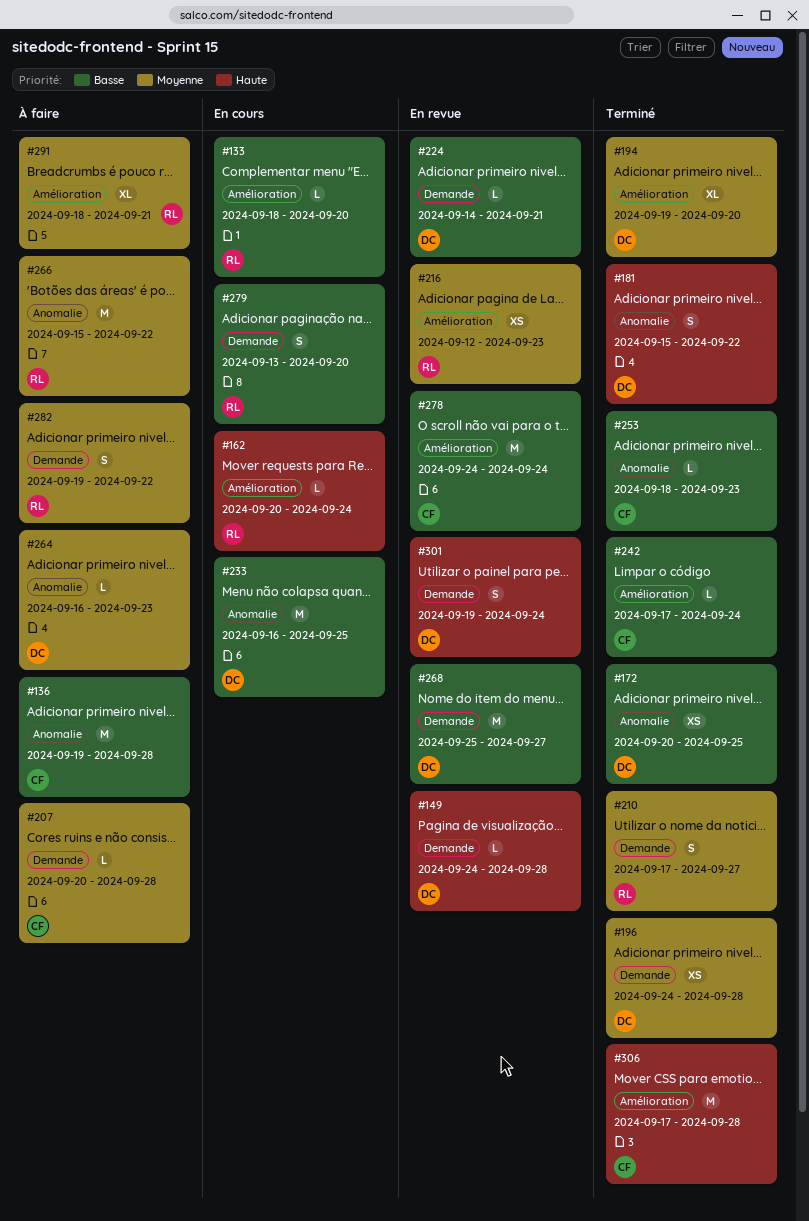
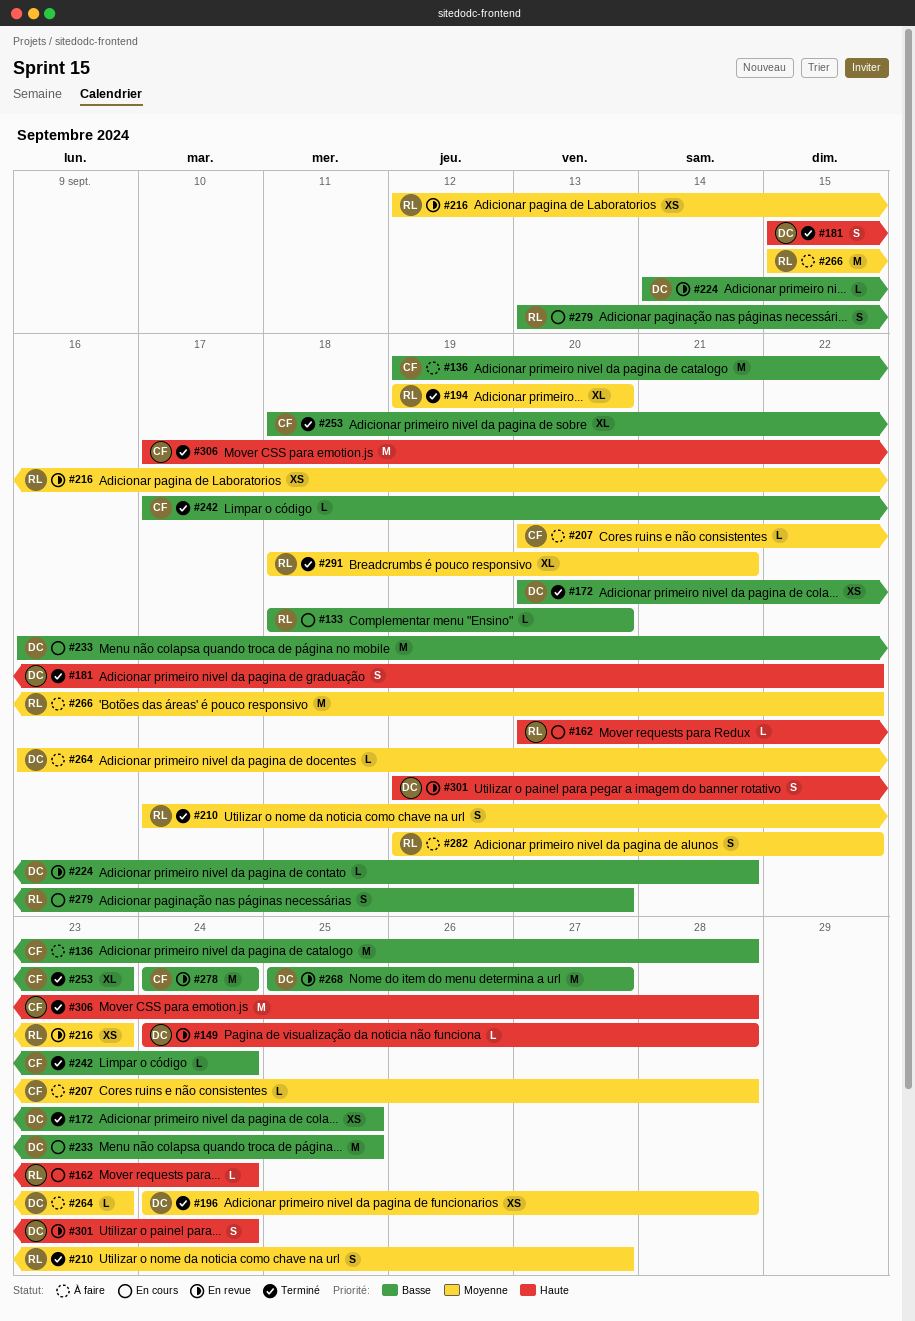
#194, owner: DC -> RL
#253, estimate: L -> XL
#291, status: À faire -> Terminé

